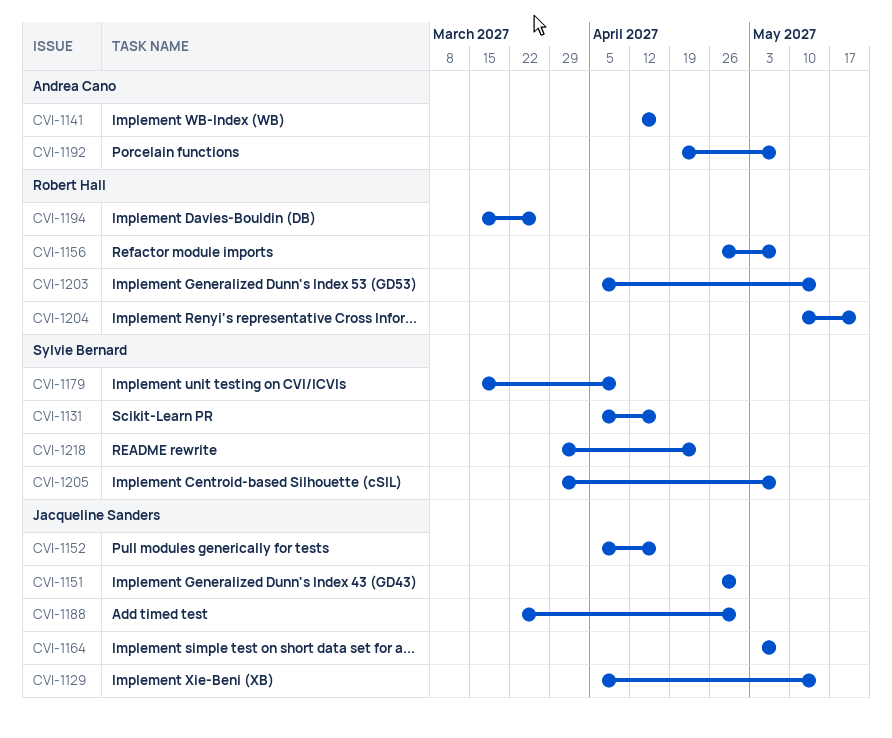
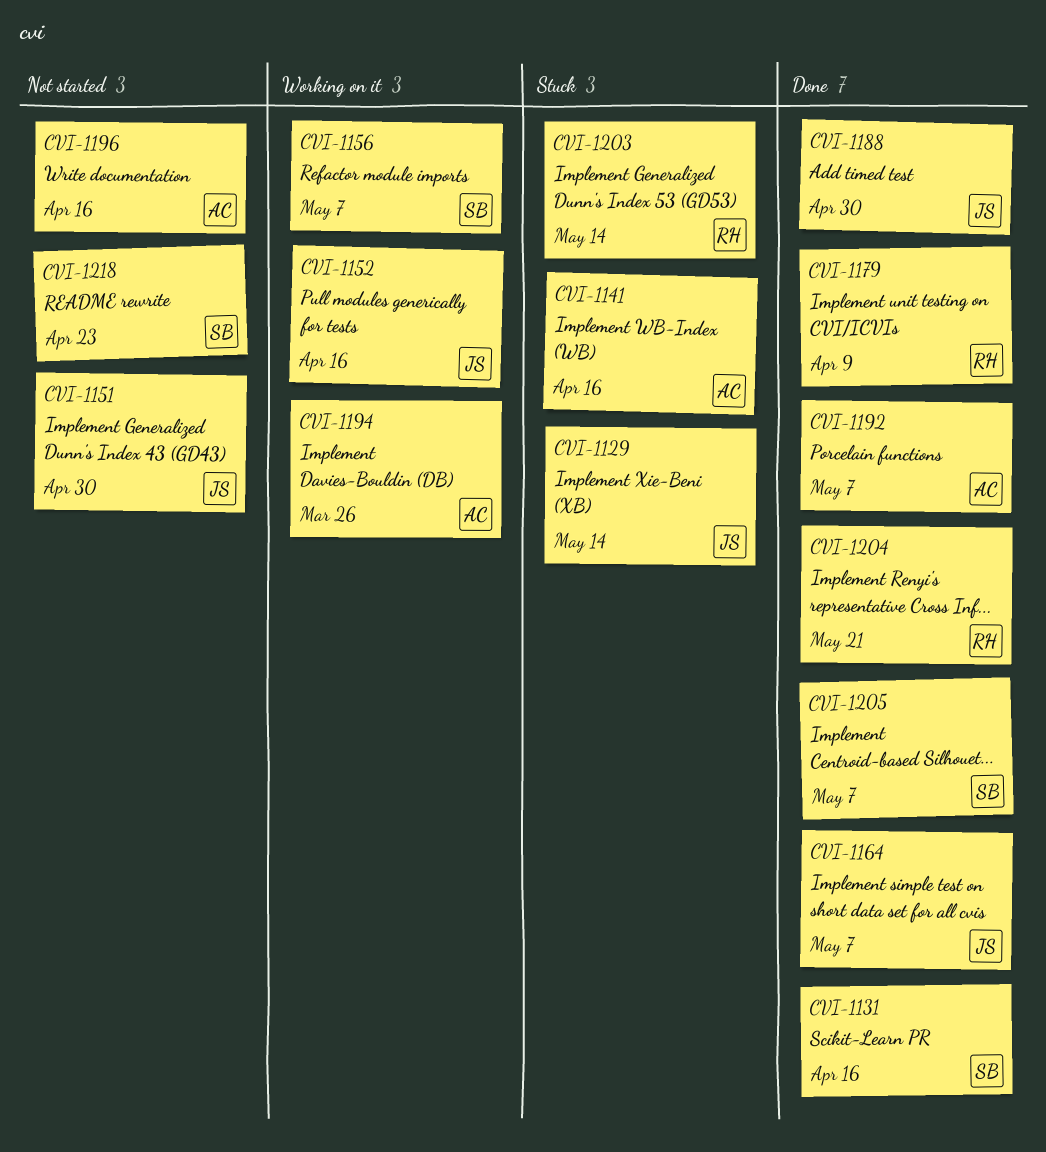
CVI-1156, owner: Robert Hall -> Sylvie Bernard
CVI-1179, owner: Sylvie Bernard -> Robert Hall
CVI-1194, owner: Robert Hall -> Andrea Cano
CVI-1196: none -> present

